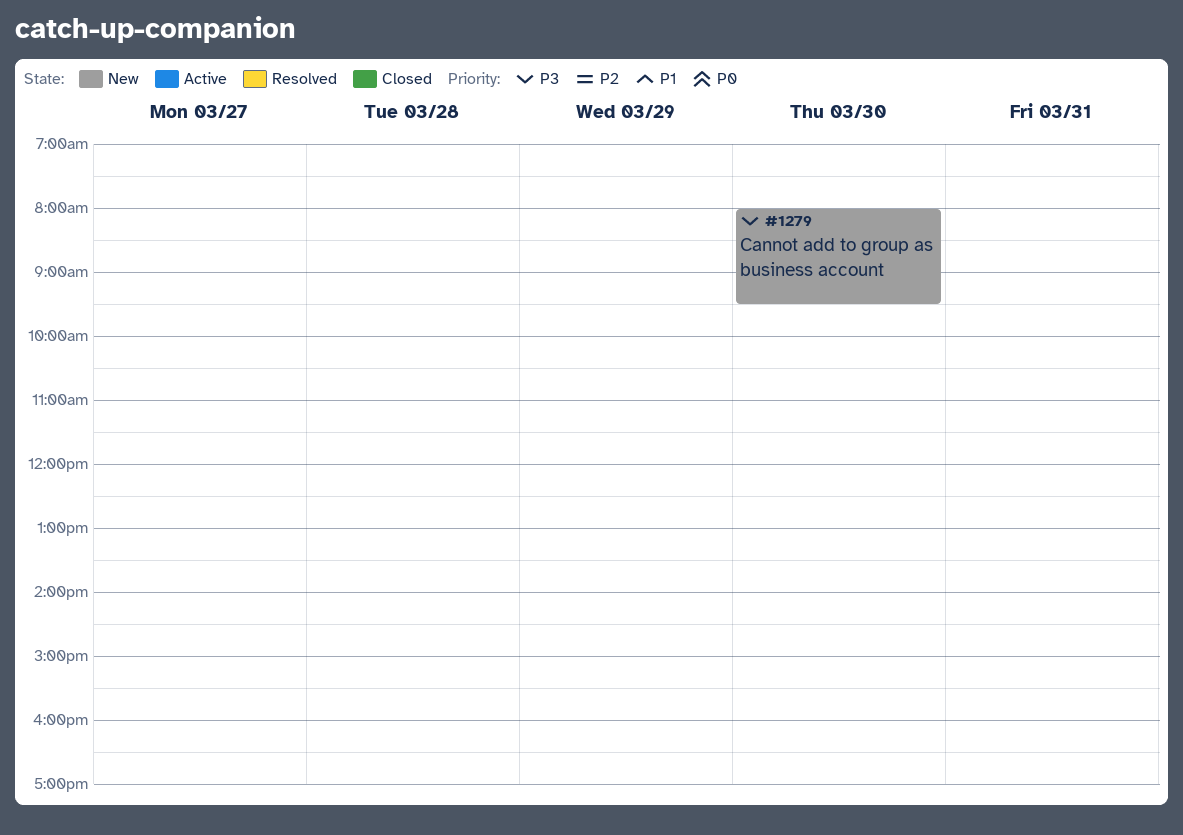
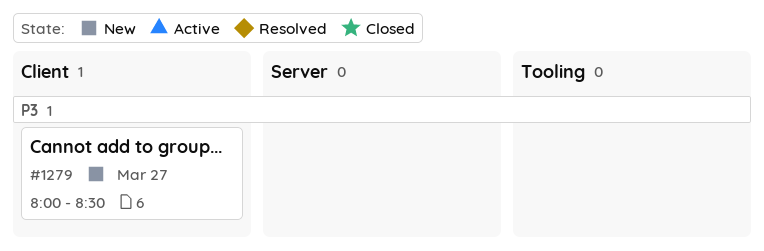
#1279, day: Mar 30 -> Mar 27
#1279, ends: 09:30 -> 08:30

